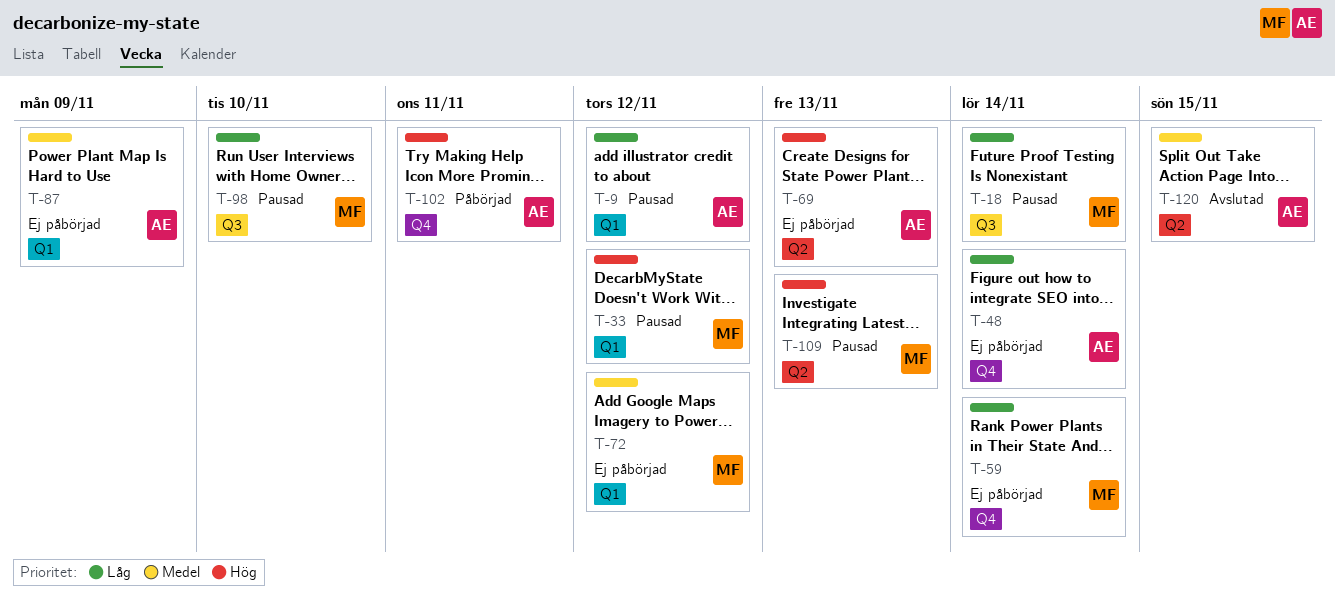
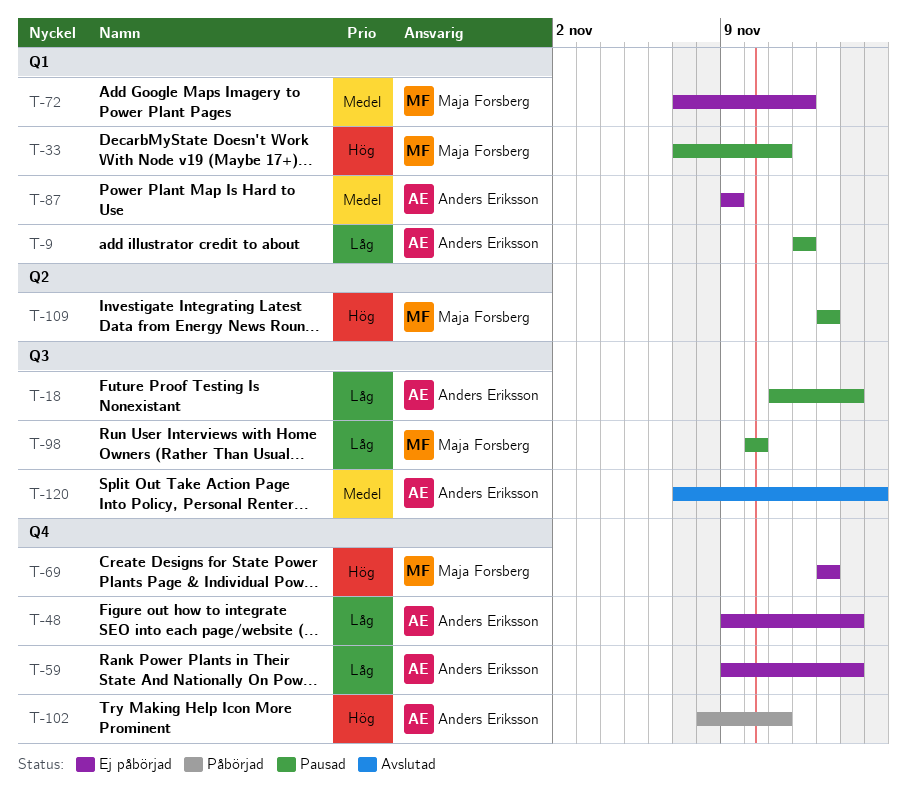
T-18, owner: Maja Forsberg -> Anders Eriksson
T-33, due: Nov 12 -> Nov 11
T-59, owner: Maja Forsberg -> Anders Eriksson
T-69, owner: Anders Eriksson -> Maja Forsberg
T-69, label: Q2 -> Q4
T-120, label: Q2 -> Q3

